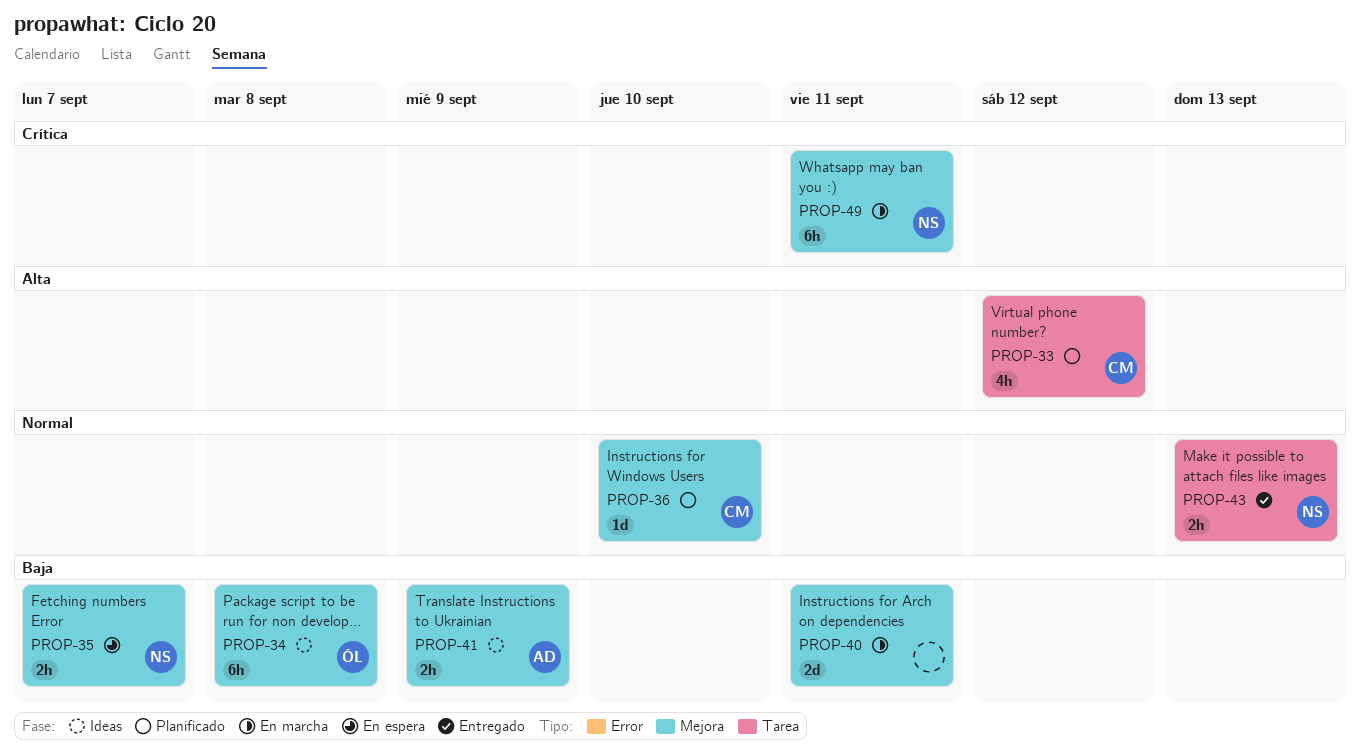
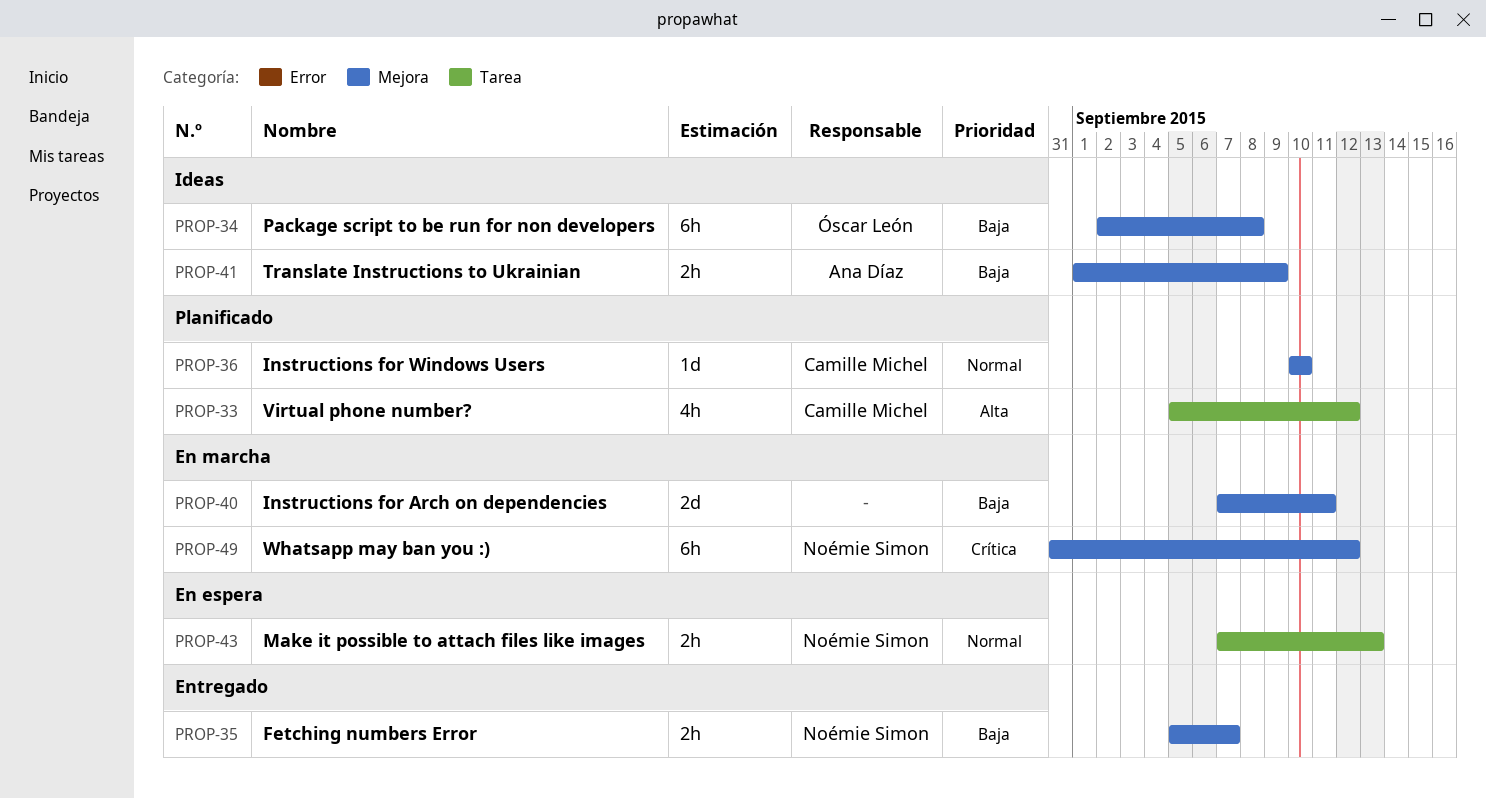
PROP-35, status: En espera -> Entregado
PROP-43, status: Entregado -> En espera
PROP-49, due: Sep 11 -> Sep 12

